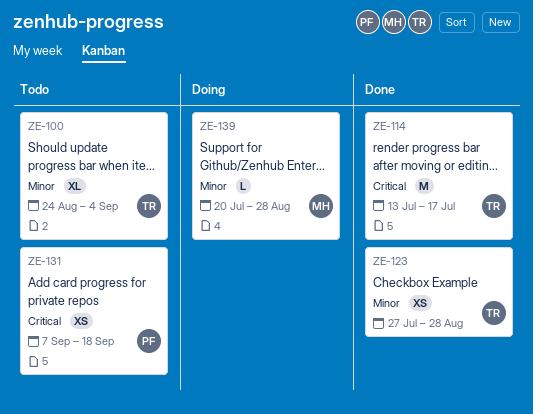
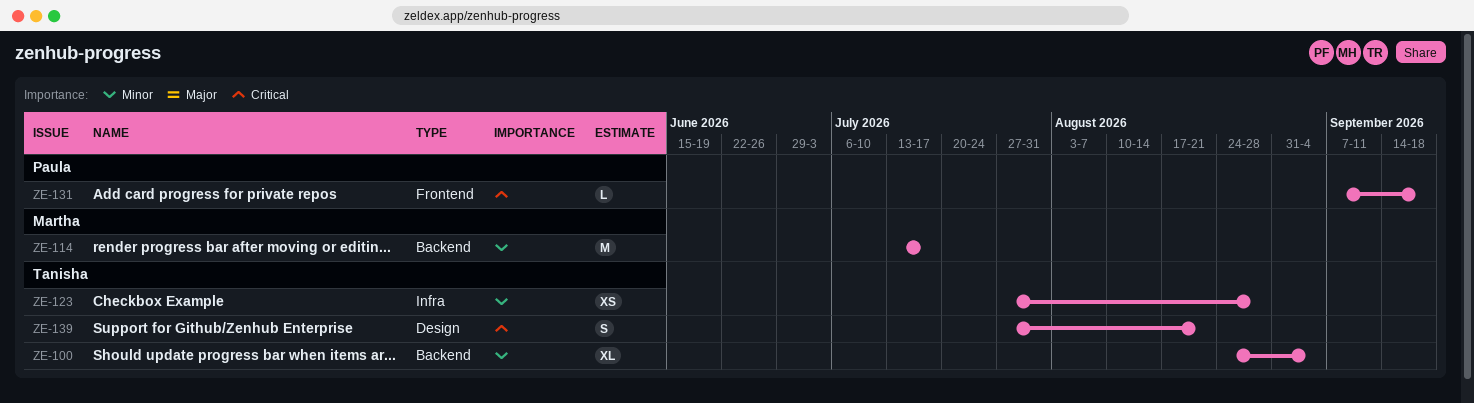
ZE-114, owner: Tanisha -> Martha
ZE-114, priority: Critical -> Minor
ZE-131, estimate: XS -> L
ZE-139, owner: Martha -> Tanisha
ZE-139, priority: Minor -> Critical
ZE-139, estimate: L -> S
ZE-139, start: Jul 20 -> Jul 27
ZE-139, due: Aug 28 -> Aug 21

